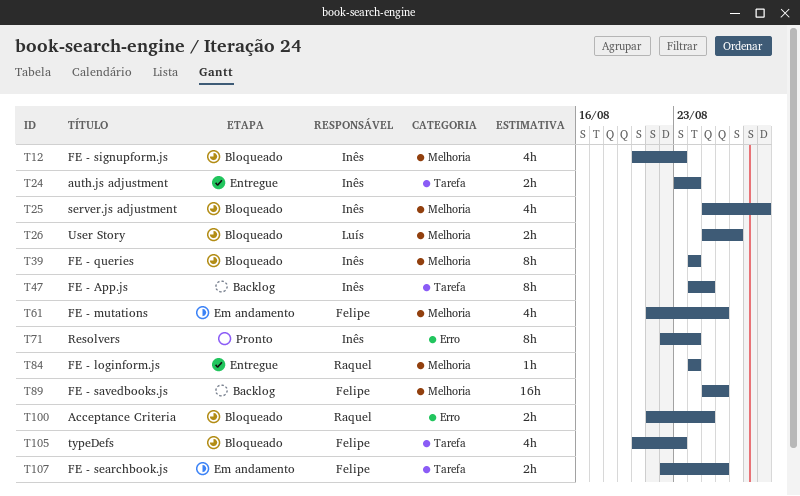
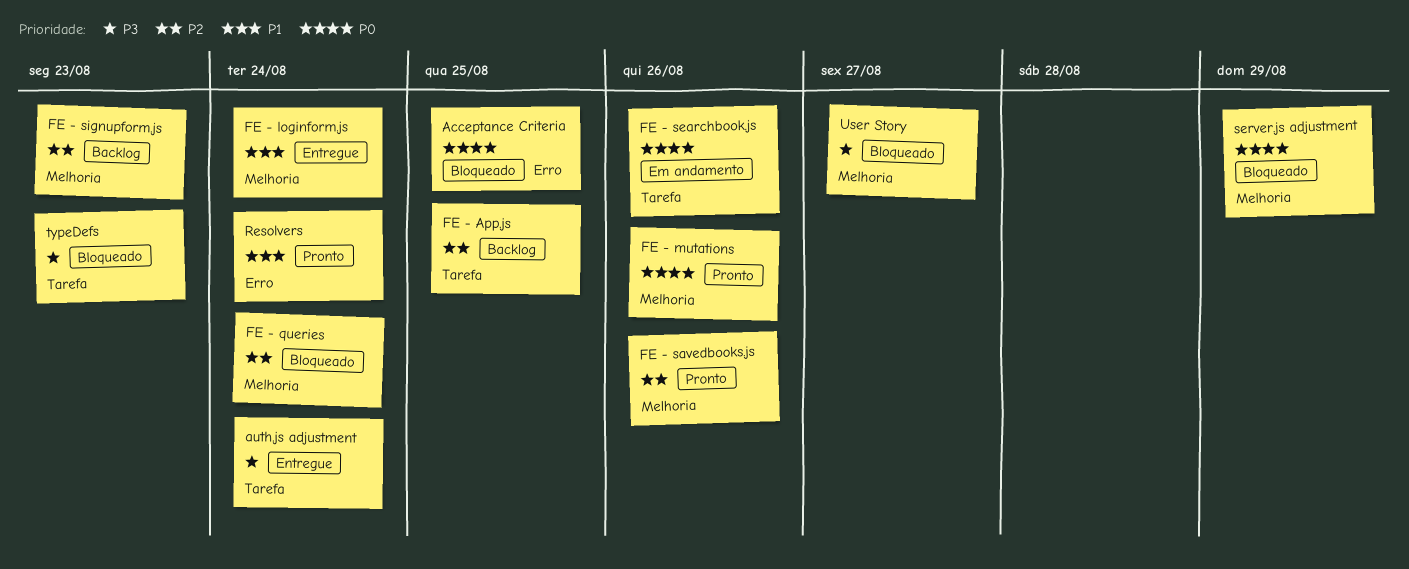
FE - mutations, status: Em andamento -> Pronto
FE - savedbooks.js, status: Backlog -> Pronto
FE - signupform.js, status: Bloqueado -> Backlog

